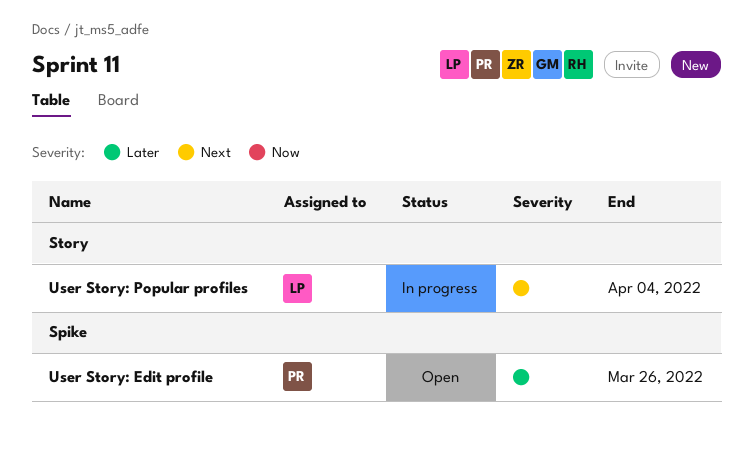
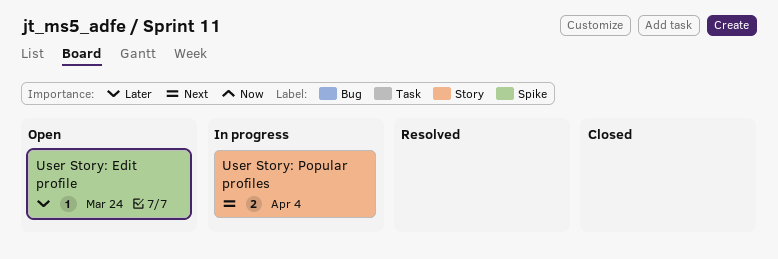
User Story: Edit profile, due: Mar 26 -> Mar 24

